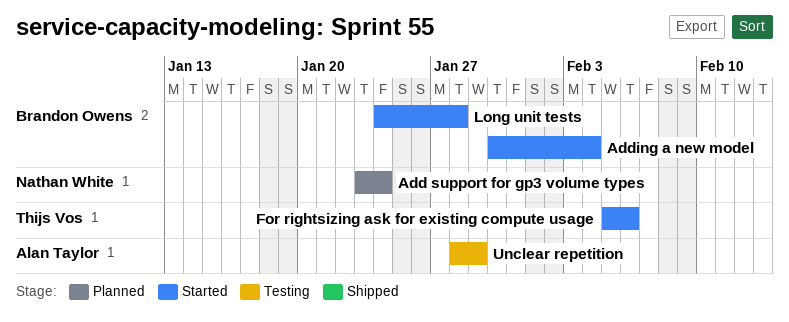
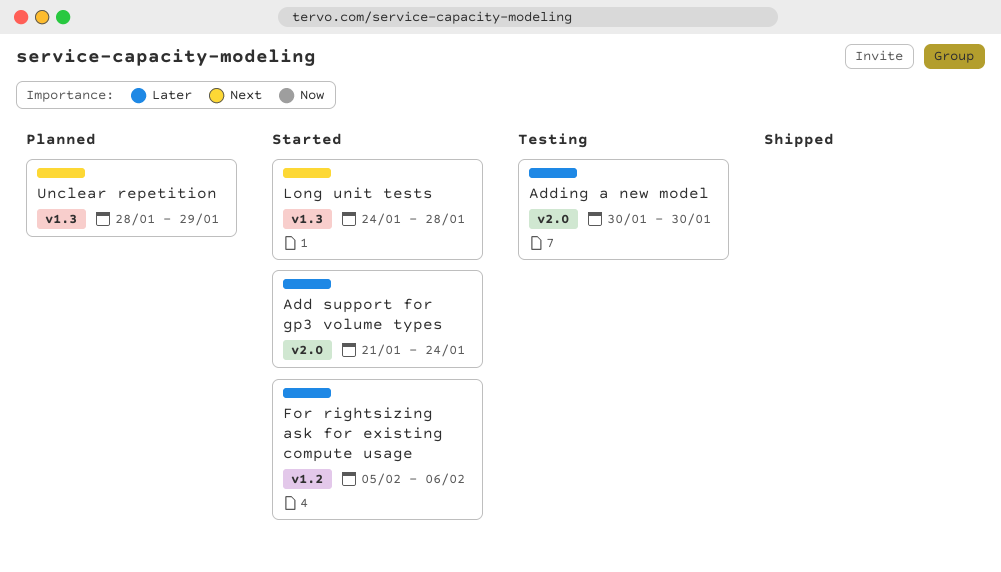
Add support for gp3 volume types, status: Planned -> Started
Add support for gp3 volume types, start: Jan 23 -> Jan 21
Adding a new model, status: Started -> Testing
Adding a new model, due: Feb 4 -> Jan 30
Unclear repetition, status: Testing -> Planned

